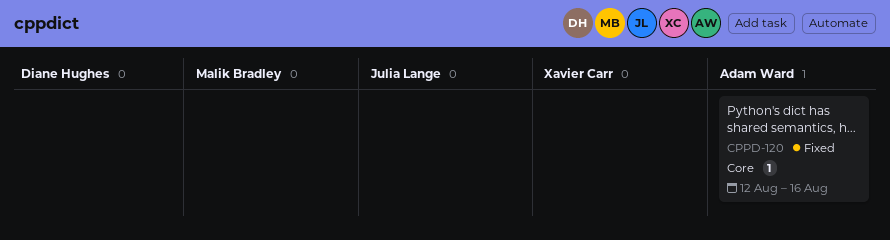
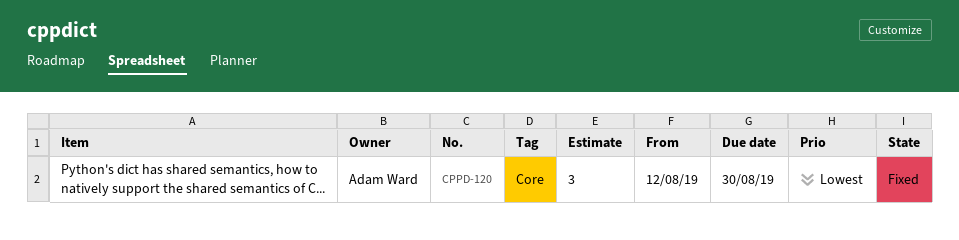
CPPD-120, estimate: 1 -> 3
CPPD-120, due: Aug 16 -> Aug 30

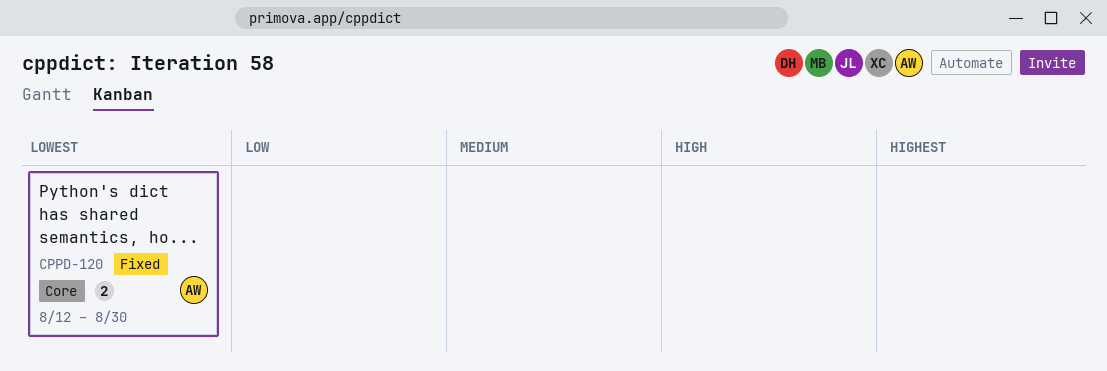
CPPD-120, estimate: 3 -> 2

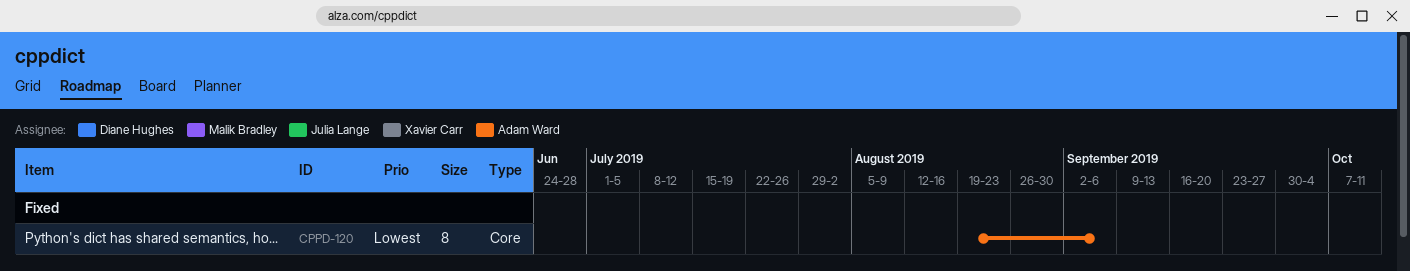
CPPD-120, estimate: 2 -> 8
CPPD-120, start: Aug 12 -> Aug 19
CPPD-120, due: Aug 30 -> Sep 6

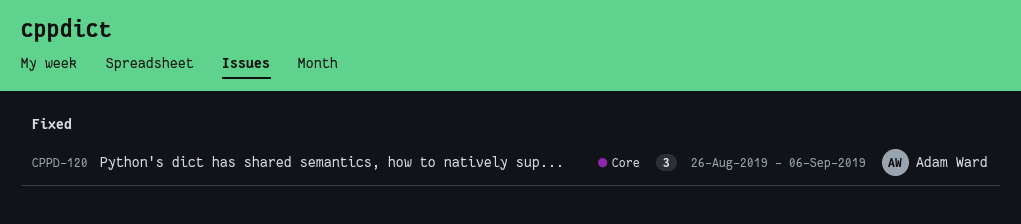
CPPD-120, estimate: 8 -> 3
CPPD-120, start: Aug 19 -> Aug 26

